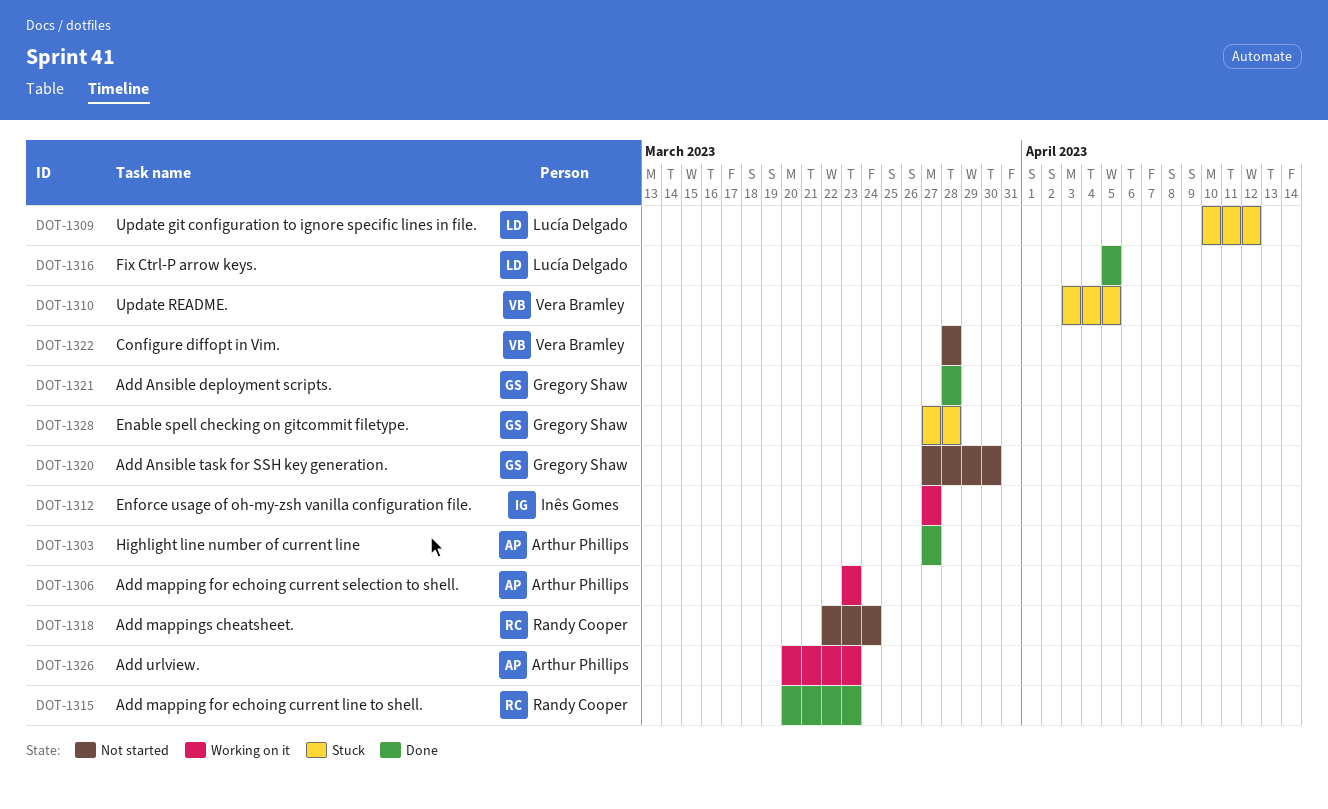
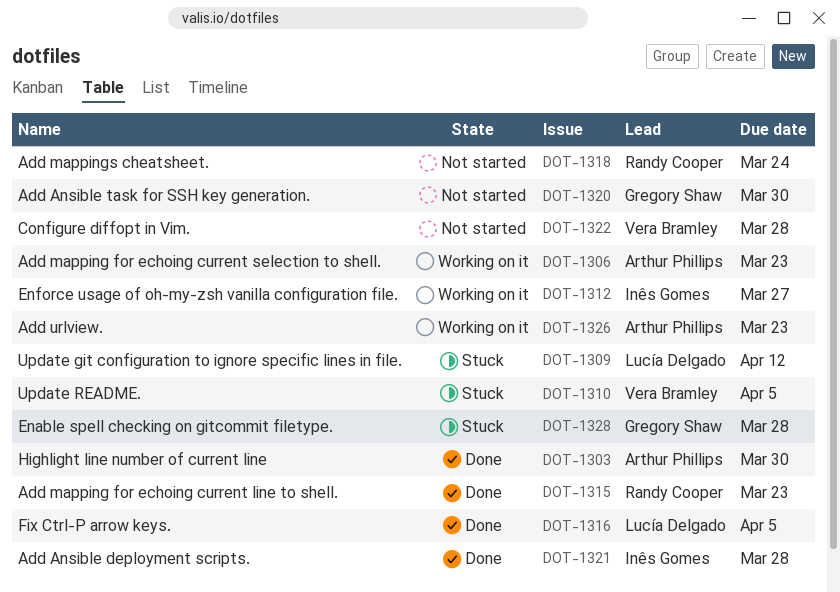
DOT-1303, due: Mar 27 -> Mar 30
DOT-1321, owner: Gregory Shaw -> Inês Gomes

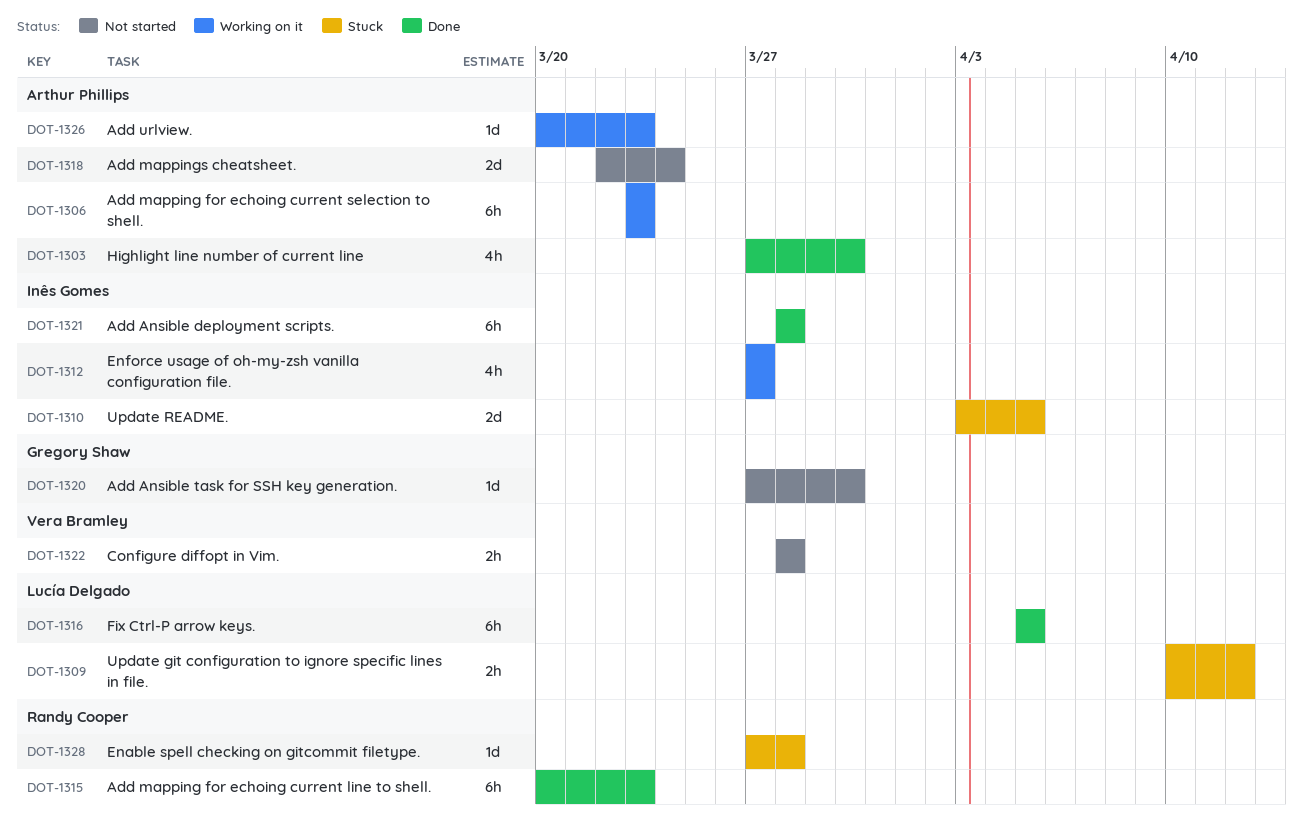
DOT-1310, owner: Vera Bramley -> Inês Gomes
DOT-1318, owner: Randy Cooper -> Arthur Phillips
DOT-1328, owner: Gregory Shaw -> Randy Cooper

